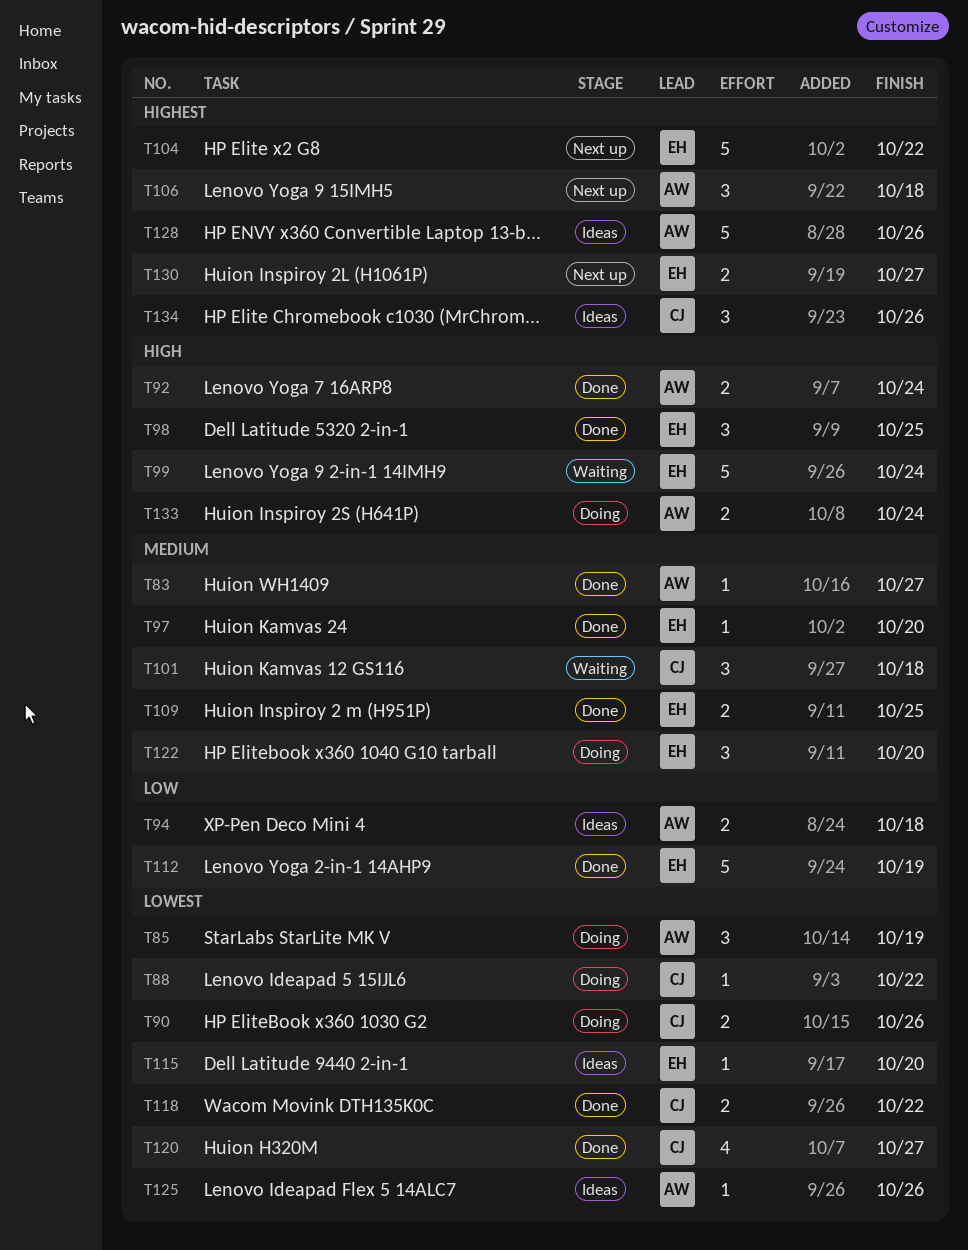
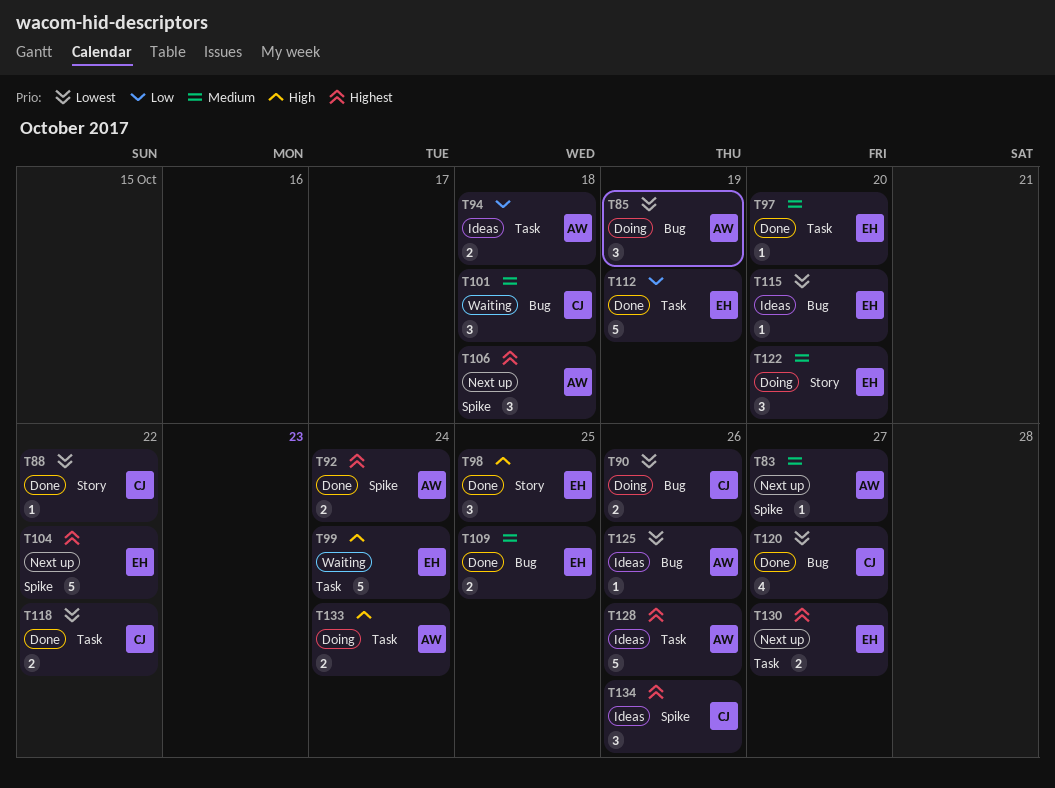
T83, status: Done -> Next up
T88, status: Doing -> Done
T92, priority: High -> Highest

